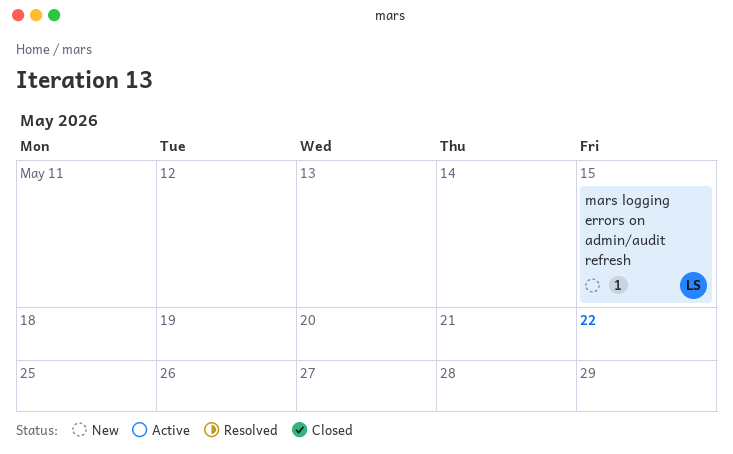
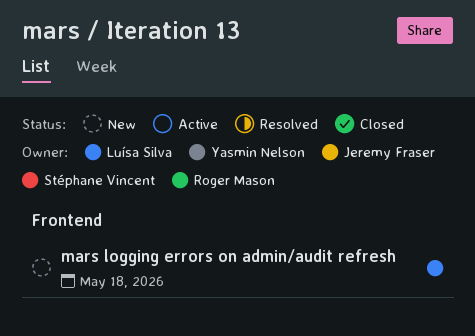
mars logging errors on admin/audit refresh, due: May 15 -> May 18

